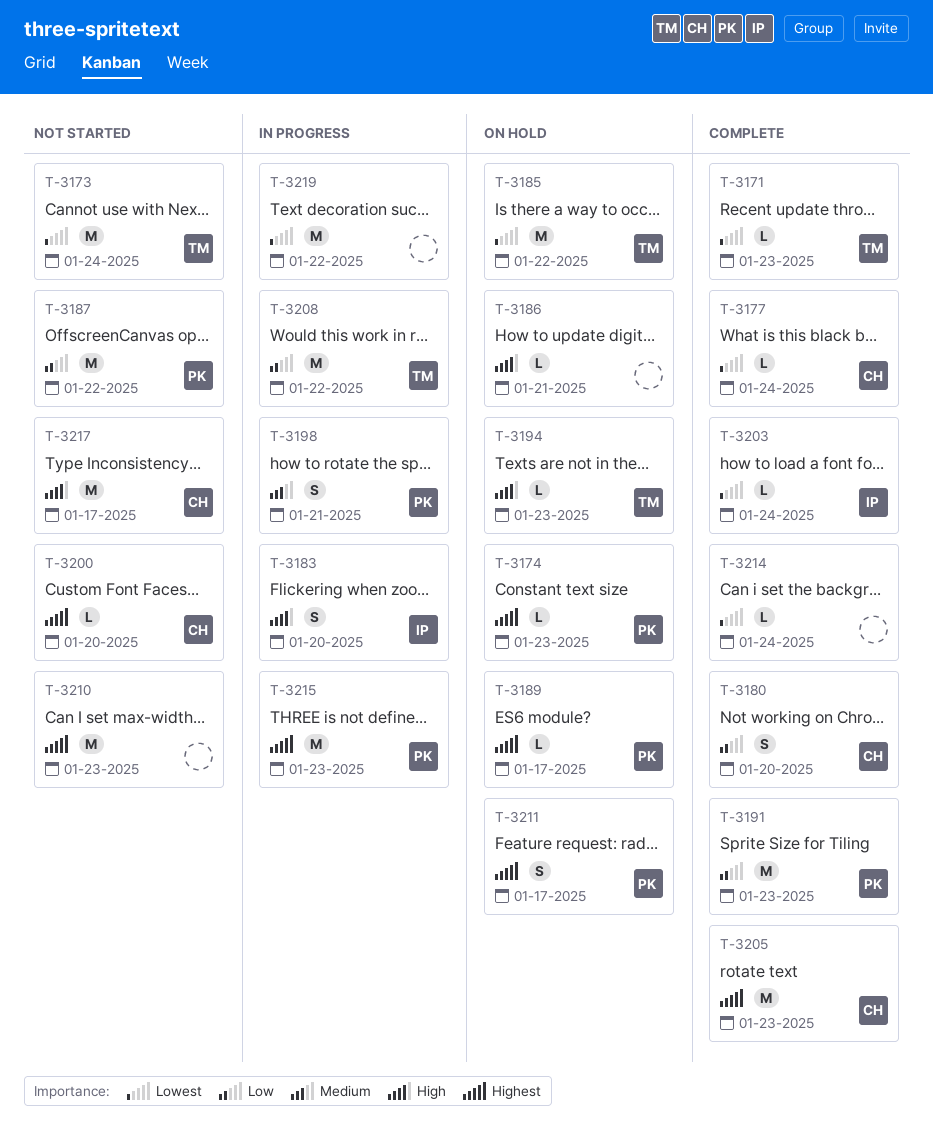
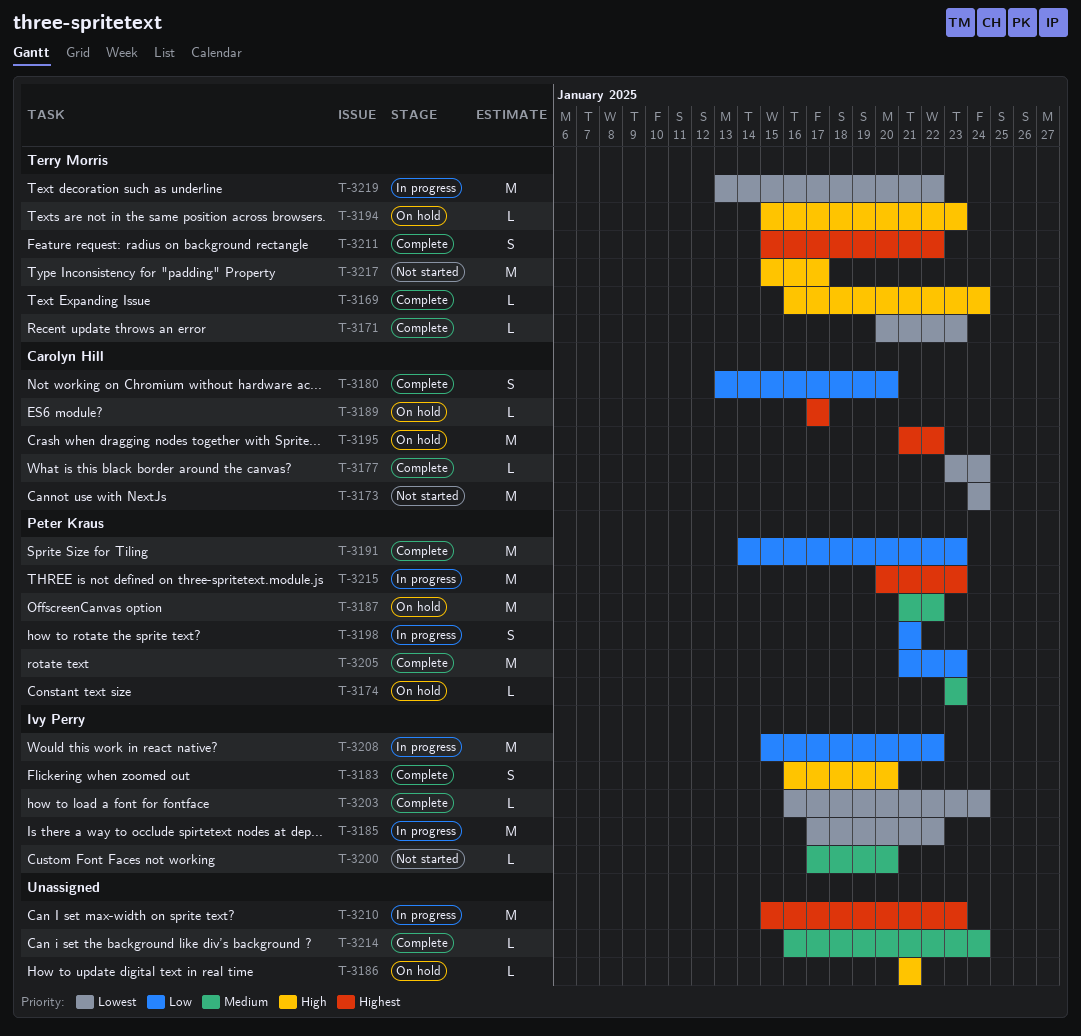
T-3169: none -> present
T-3173, owner: Terry Morris -> Carolyn Hill
T-3174, priority: Highest -> Medium
T-3183, status: In progress -> Complete
T-3185, status: On hold -> In progress
T-3185, owner: Terry Morris -> Ivy Perry
T-3187, status: Not started -> On hold
T-3187, priority: Low -> Medium
T-3189, owner: Peter Kraus -> Carolyn Hill
T-3195: none -> present
T-3198, priority: Medium -> Low
T-3200, owner: Carolyn Hill -> Ivy Perry
T-3200, priority: Highest -> Medium
T-3205, owner: Carolyn Hill -> Peter Kraus
T-3205, priority: Highest -> Low
T-3208, owner: Terry Morris -> Ivy Perry
T-3210, status: Not started -> In progress
T-3211, status: On hold -> Complete
T-3211, owner: Peter Kraus -> Terry Morris
T-3211, due: Jan 17 -> Jan 22
T-3214, priority: Lowest -> Medium
T-3217, owner: Carolyn Hill -> Terry Morris
T-3219, owner: none -> Terry Morris

